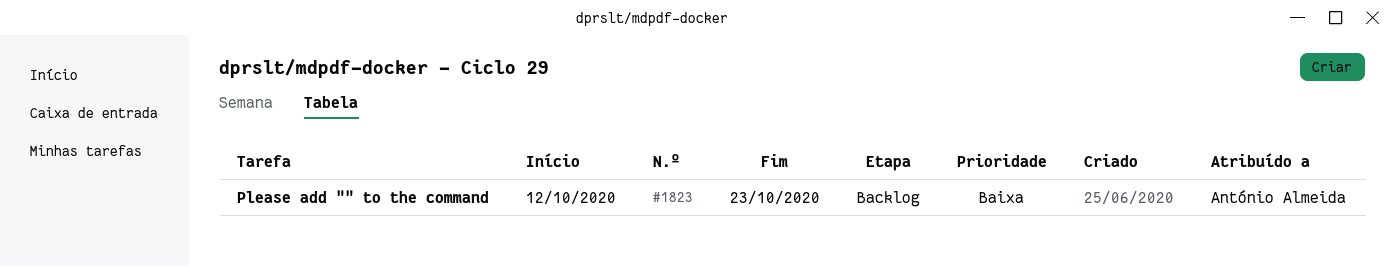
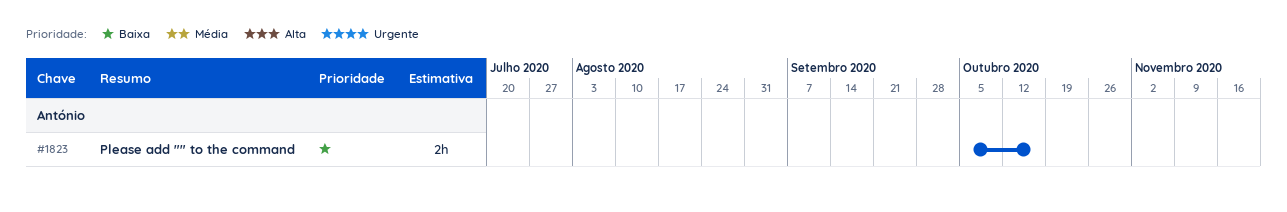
#1823, start: Oct 12 -> Oct 5
#1823, due: Oct 23 -> Oct 16

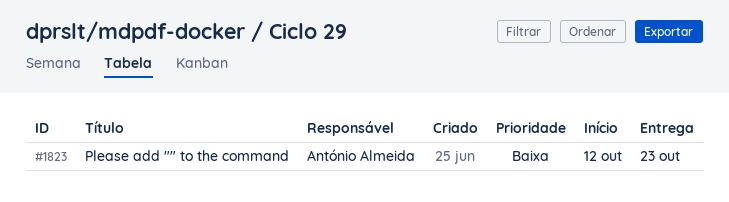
#1823, start: Oct 5 -> Oct 12
#1823, due: Oct 16 -> Oct 23

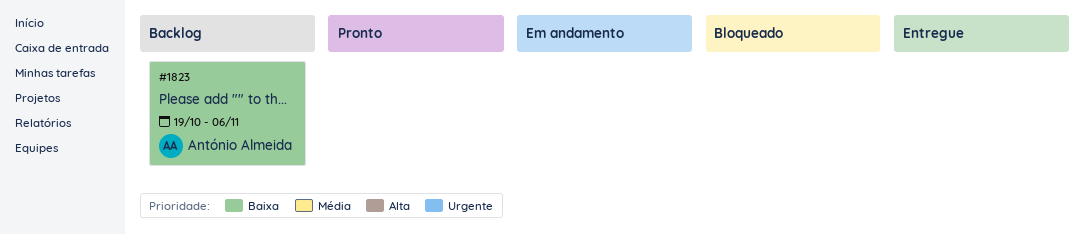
#1823, start: Oct 12 -> Oct 19
#1823, due: Oct 23 -> Nov 6

